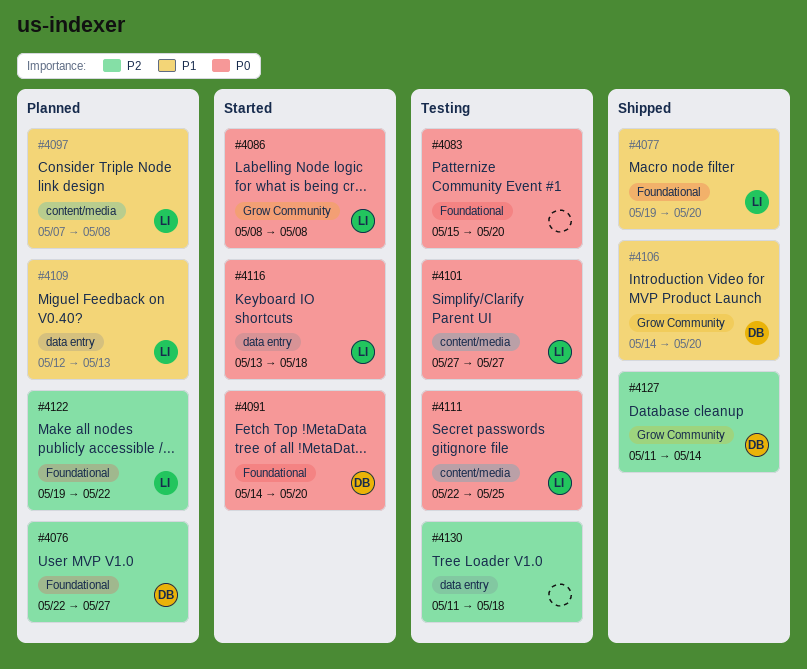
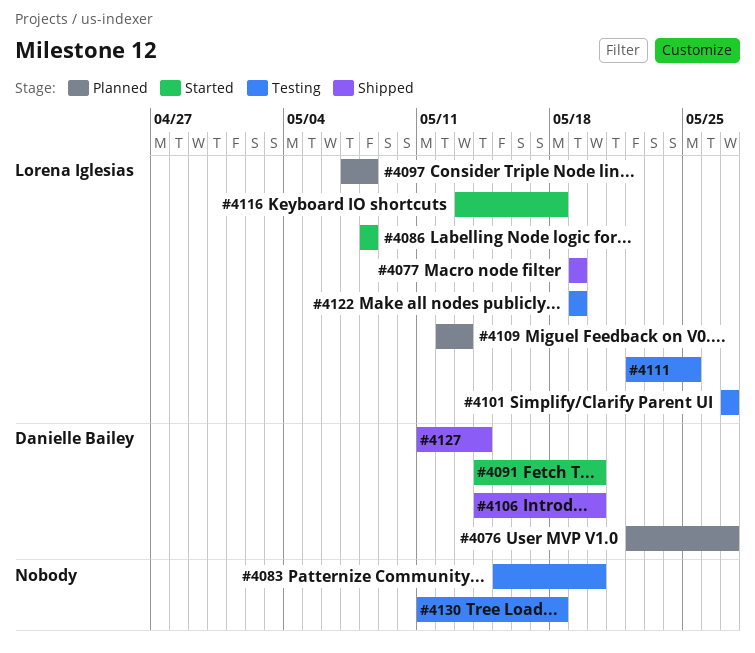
#4077, due: May 20 -> May 19
#4122, status: Planned -> Testing
#4122, due: May 22 -> May 19

